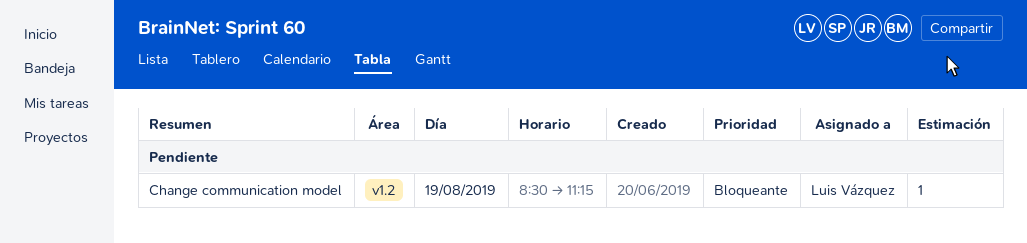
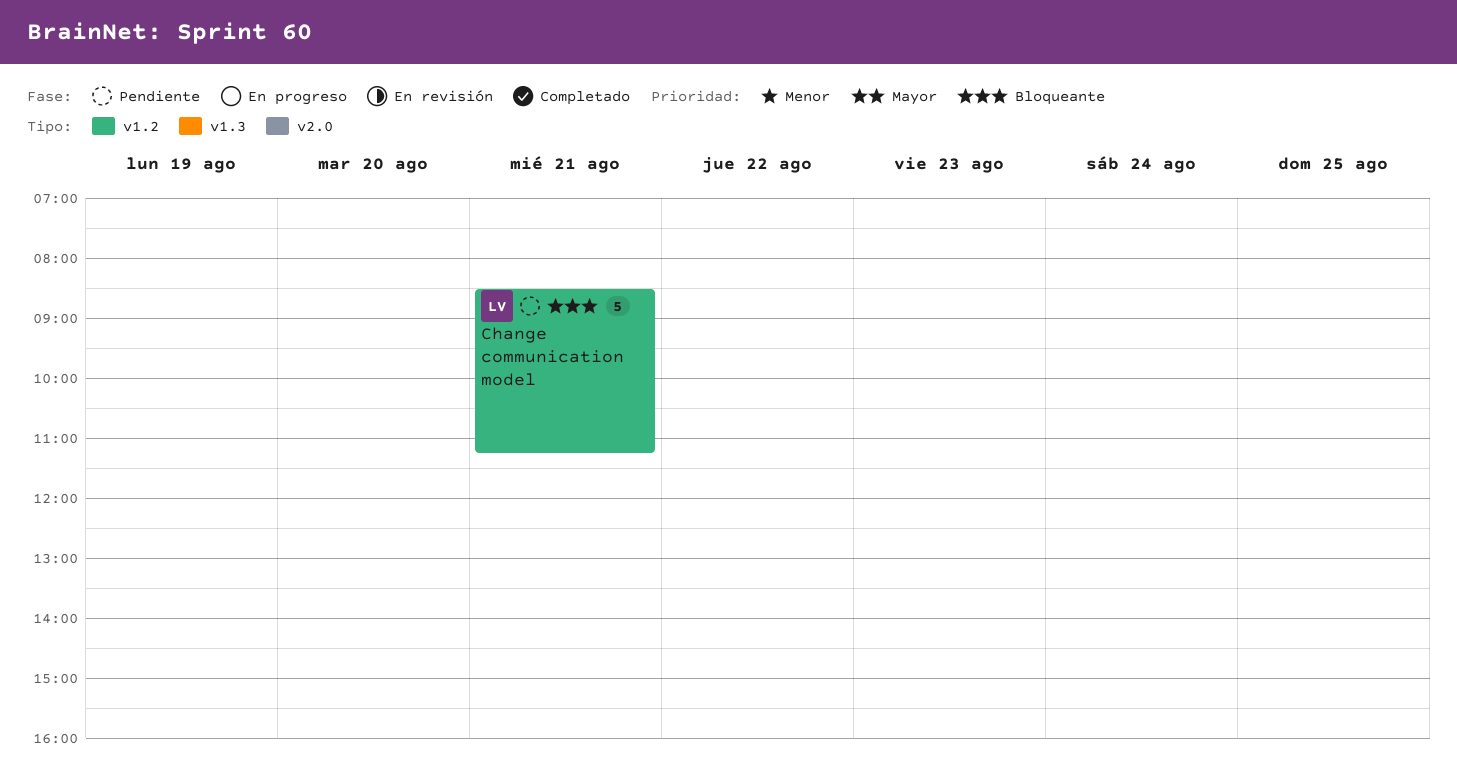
Change communication model, estimate: 1 -> 5
Change communication model, day: Aug 19 -> Aug 21

